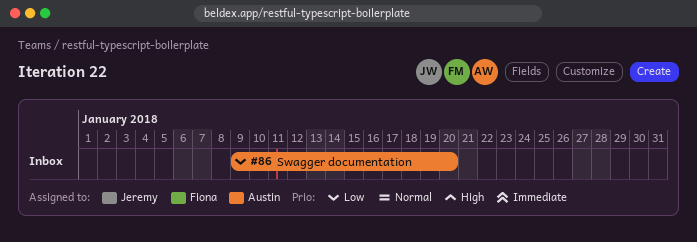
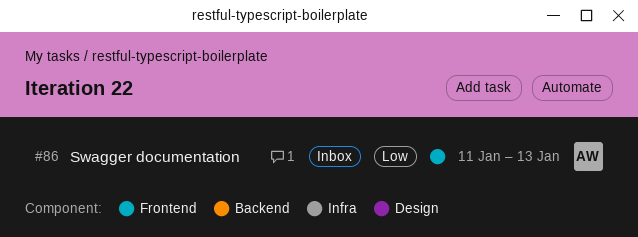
#86, start: Jan 9 -> Jan 11
#86, due: Jan 20 -> Jan 13

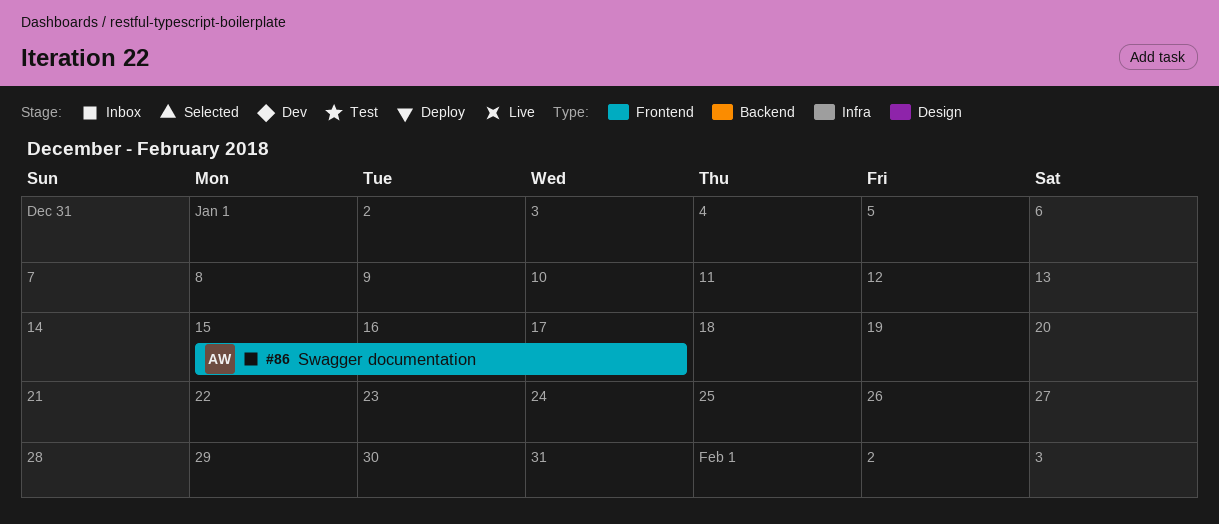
#86, start: Jan 11 -> Jan 15
#86, due: Jan 13 -> Jan 17

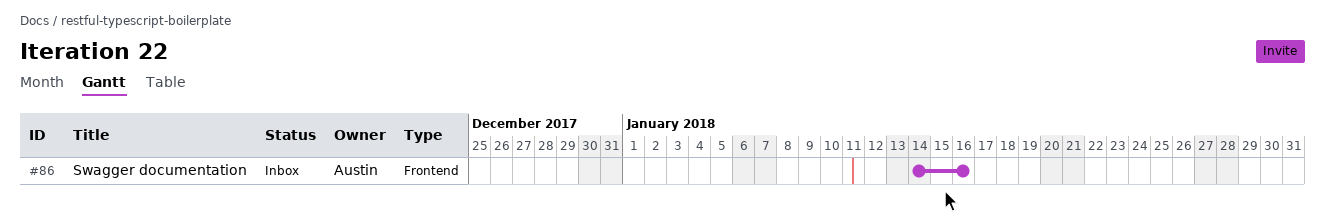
#86, start: Jan 15 -> Jan 14
#86, due: Jan 17 -> Jan 16

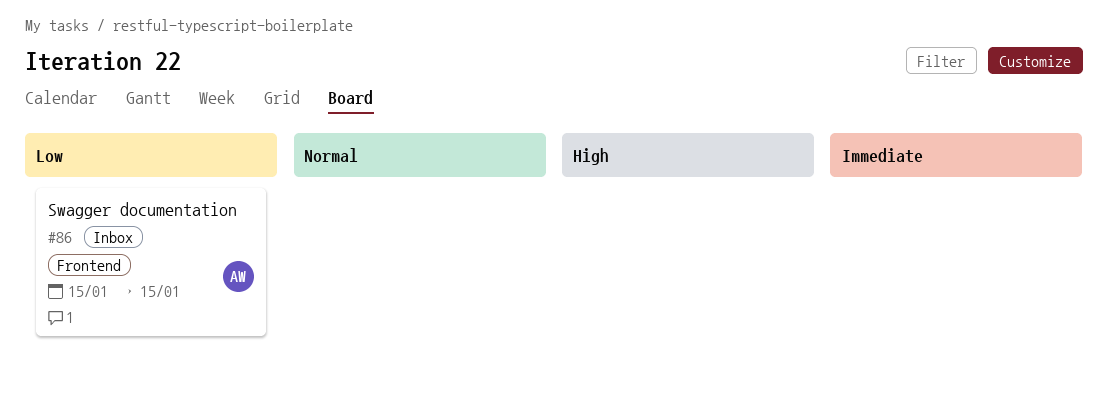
#86, start: Jan 14 -> Jan 15
#86, due: Jan 16 -> Jan 15

